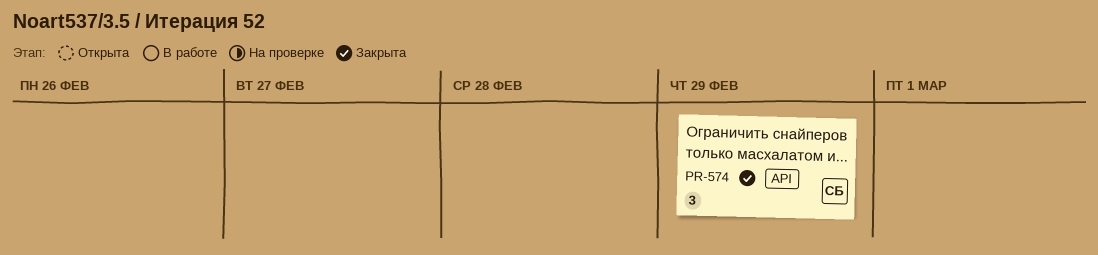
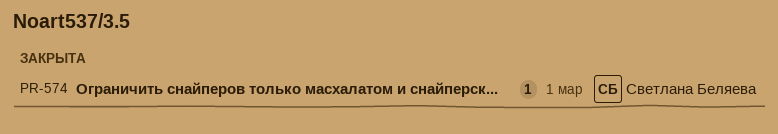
PR-574, estimate: 3 -> 1
PR-574, due: Feb 29 -> Mar 1

